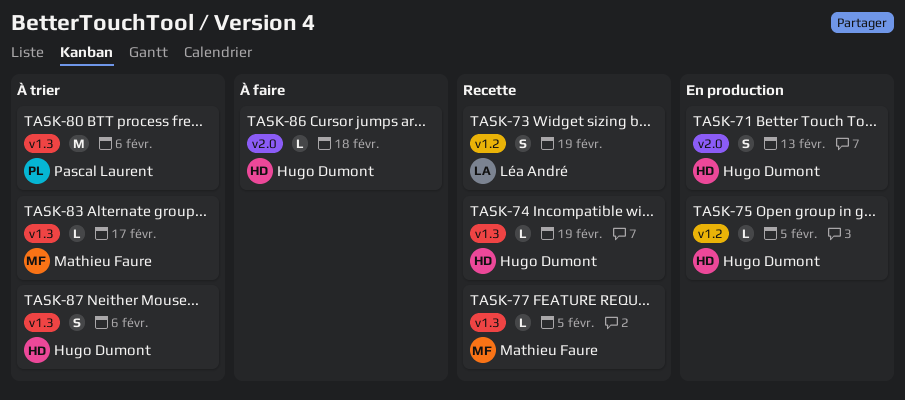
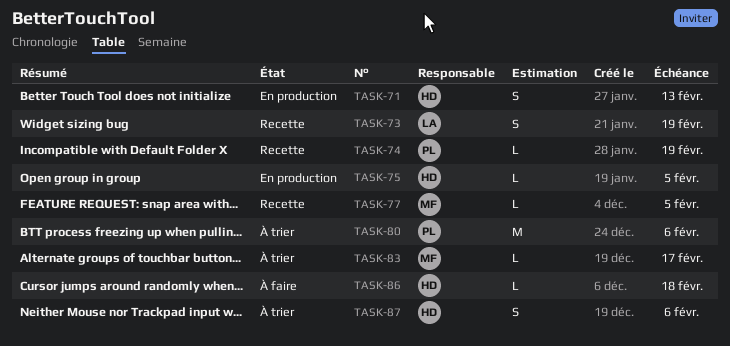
TASK-74, owner: Hugo Dumont -> Pascal Laurent

